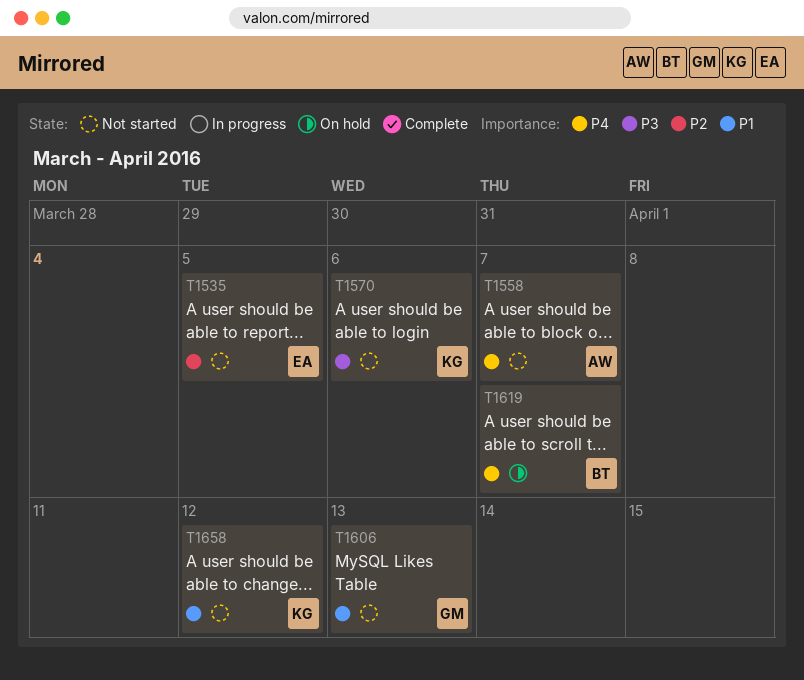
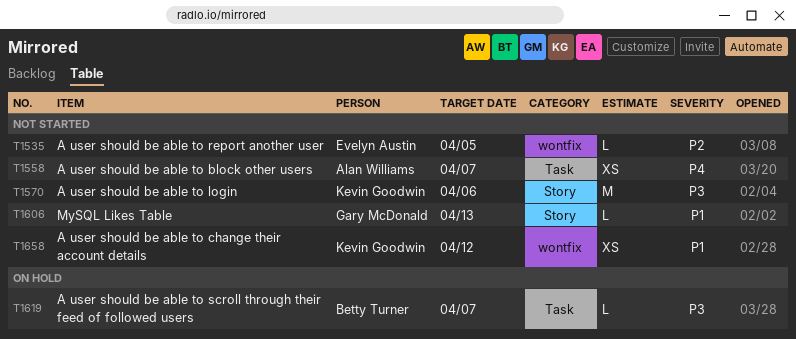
T1619, priority: P4 -> P3

